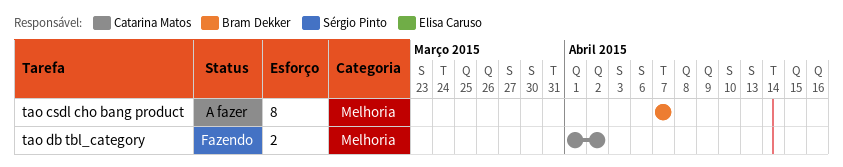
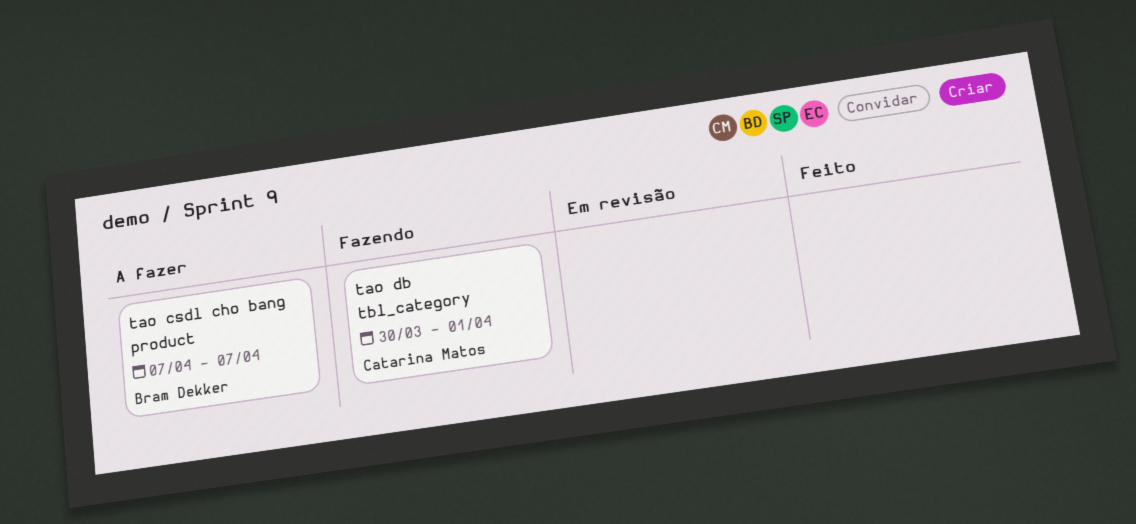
tao db tbl_category, start: Apr 1 -> Mar 30
tao db tbl_category, due: Apr 2 -> Apr 1

